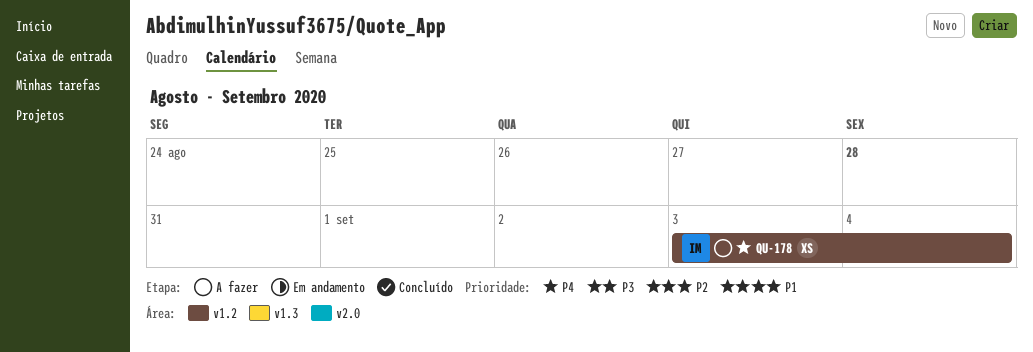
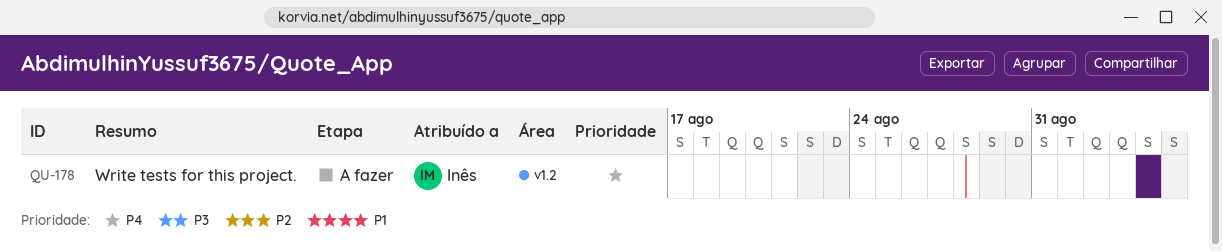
QU-178, start: Sep 3 -> Sep 4

